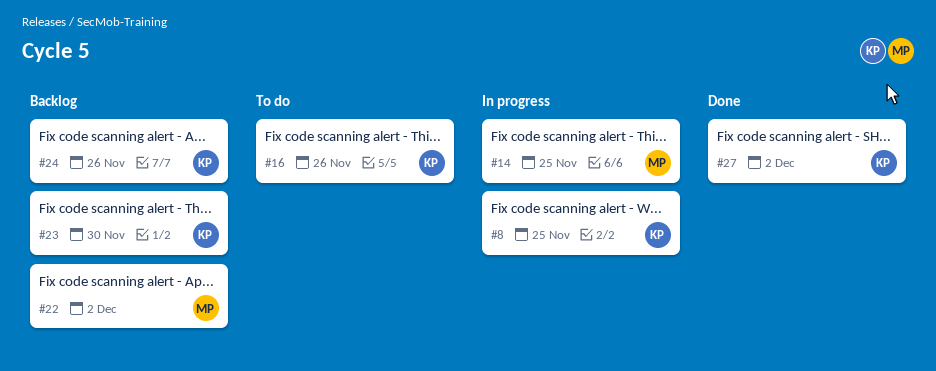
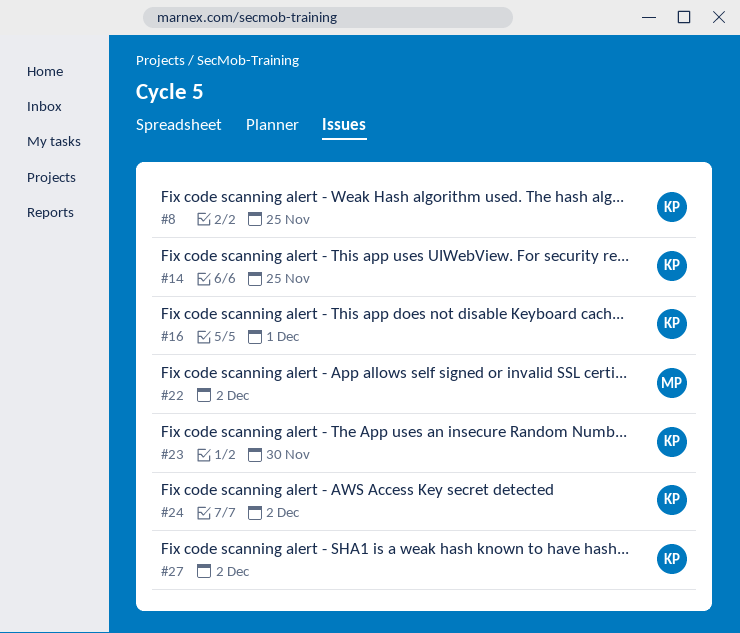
#14, owner: MP -> KP
#16, due: Nov 26 -> Dec 1
#24, due: Nov 26 -> Dec 2

